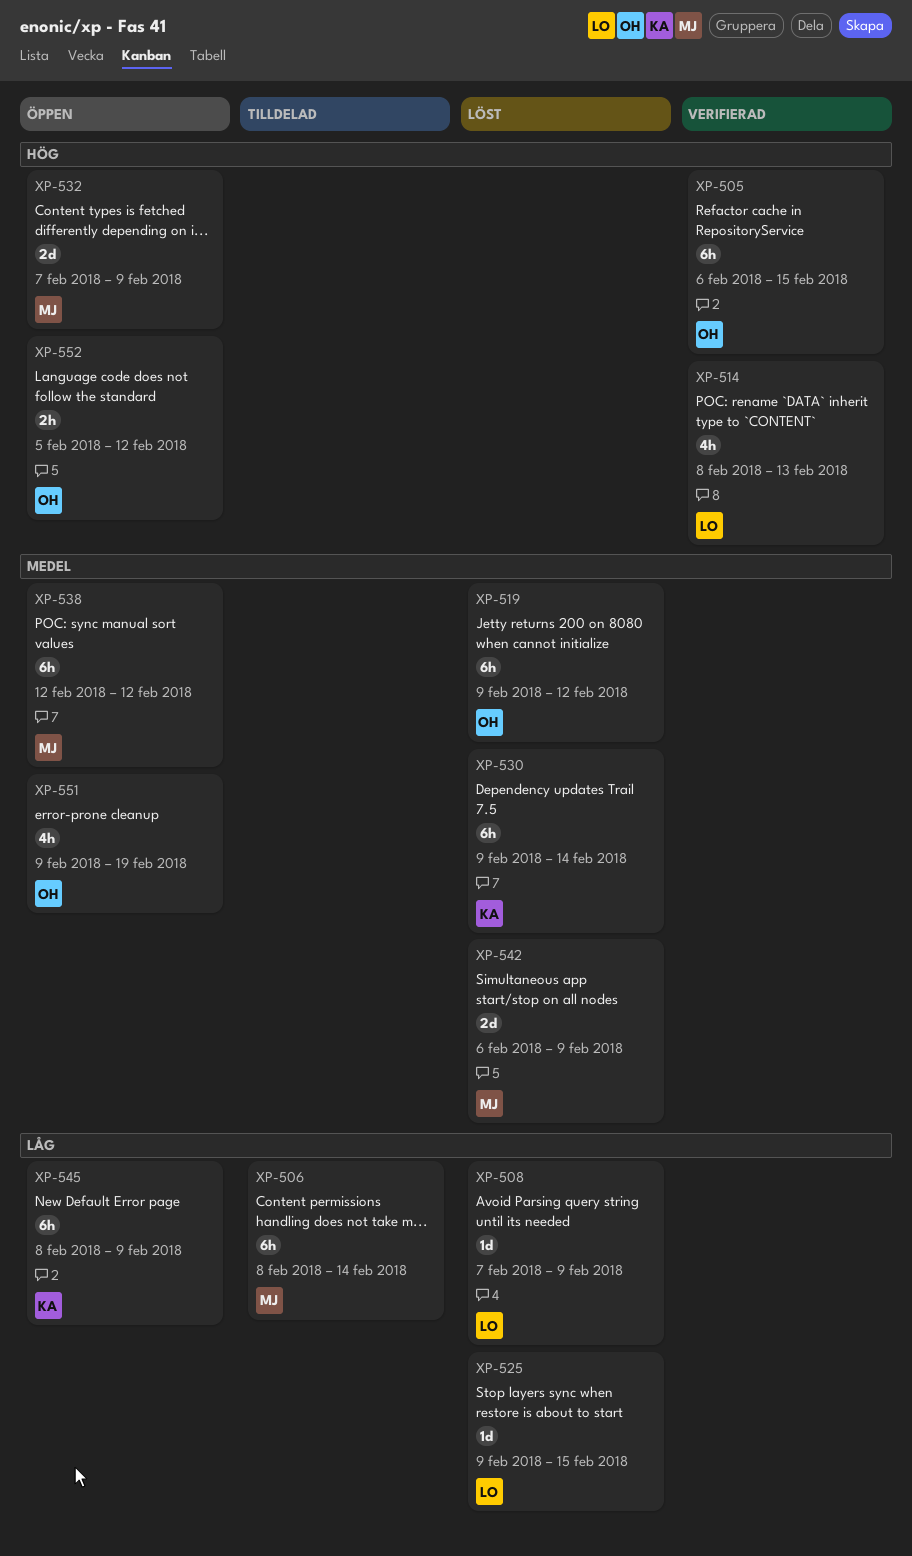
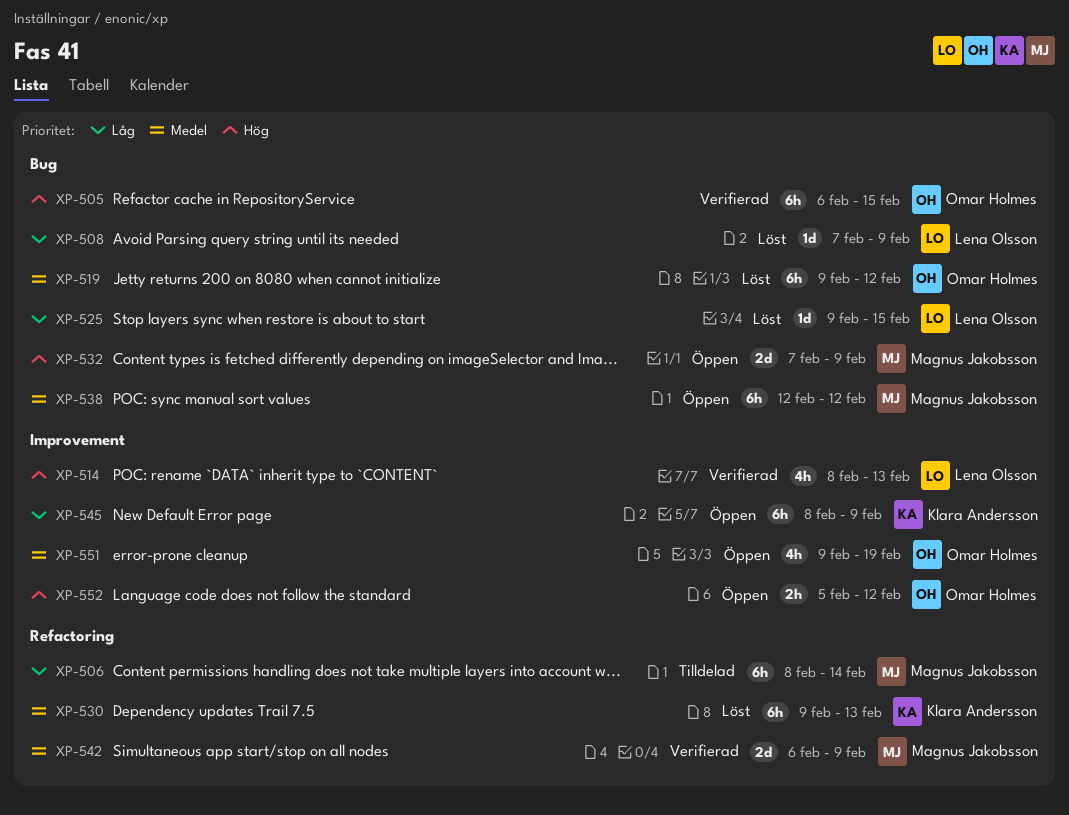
XP-530, due: Feb 14 -> Feb 13
XP-542, status: Löst -> Verifierad

